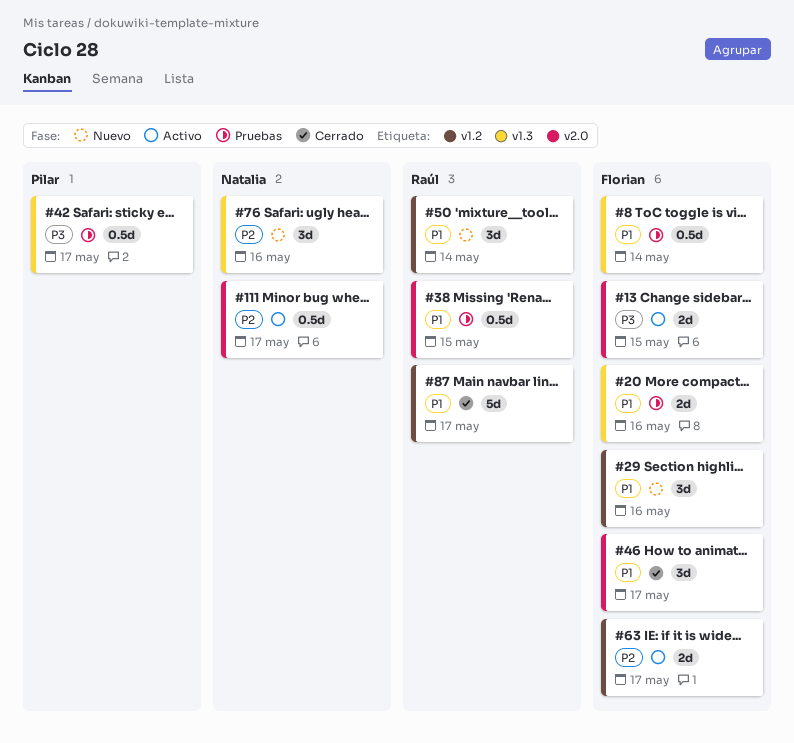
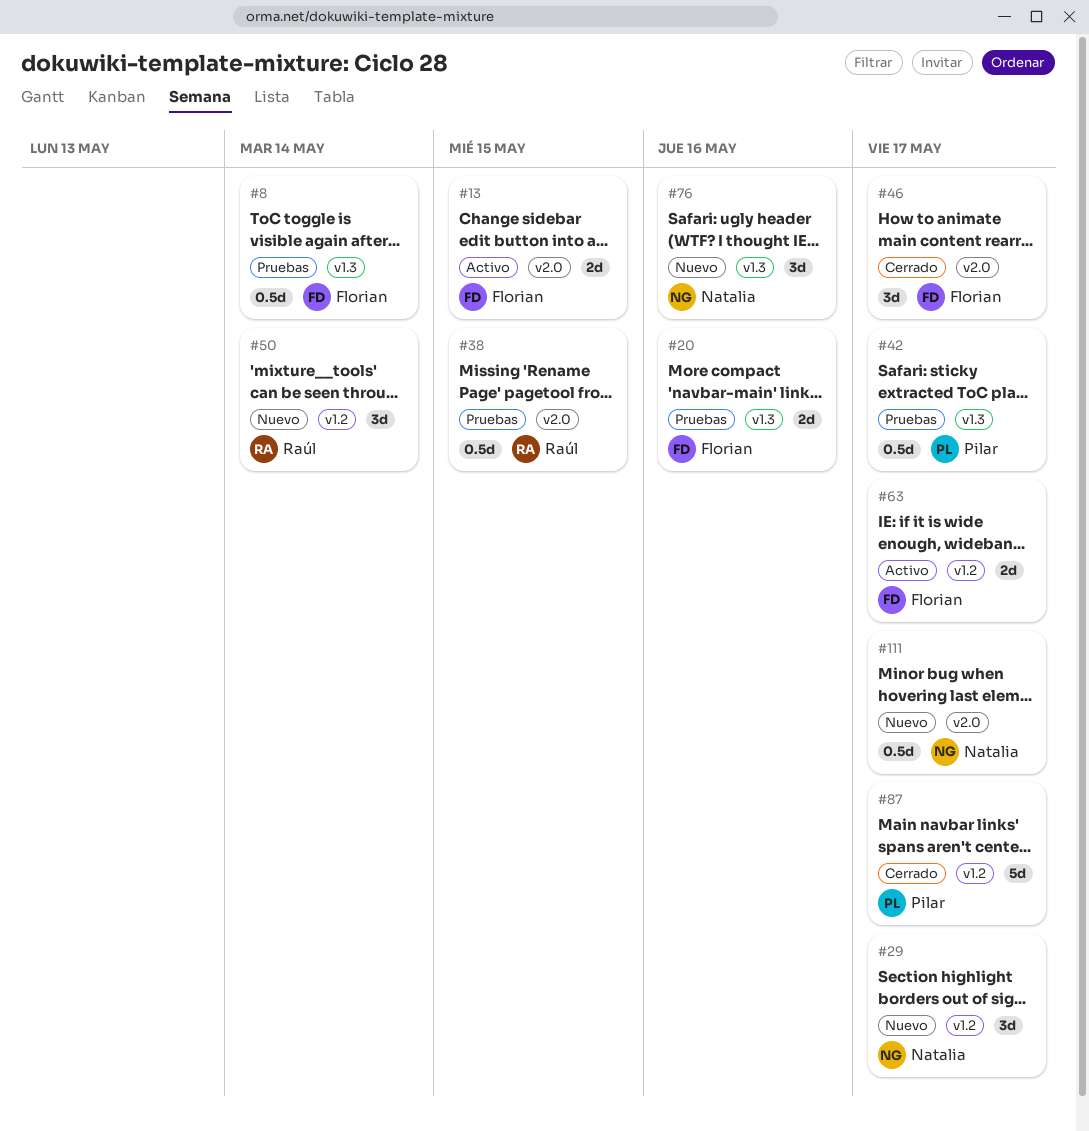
#29, owner: Florian -> Natalia
#29, due: May 16 -> May 17
#87, owner: Raúl -> Pilar
#111, status: Activo -> Nuevo

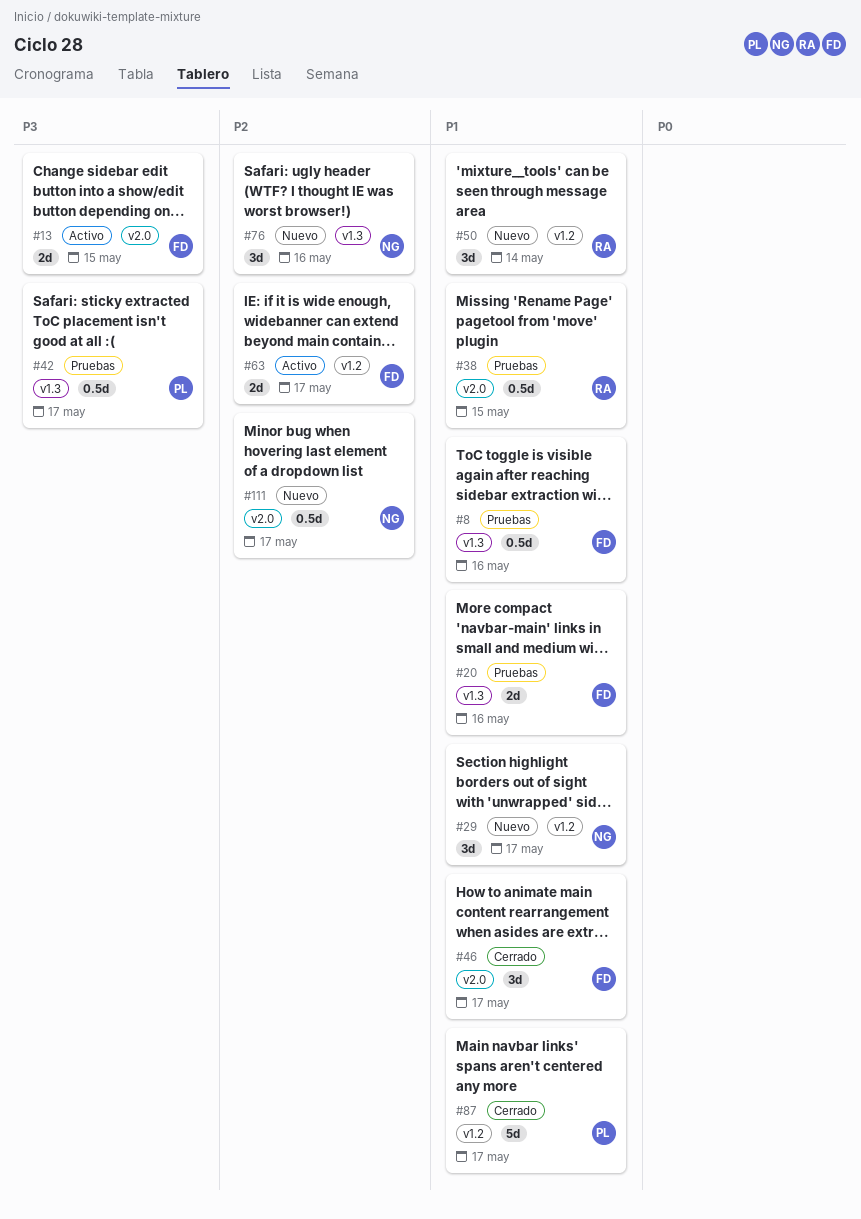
#8, due: May 14 -> May 16

